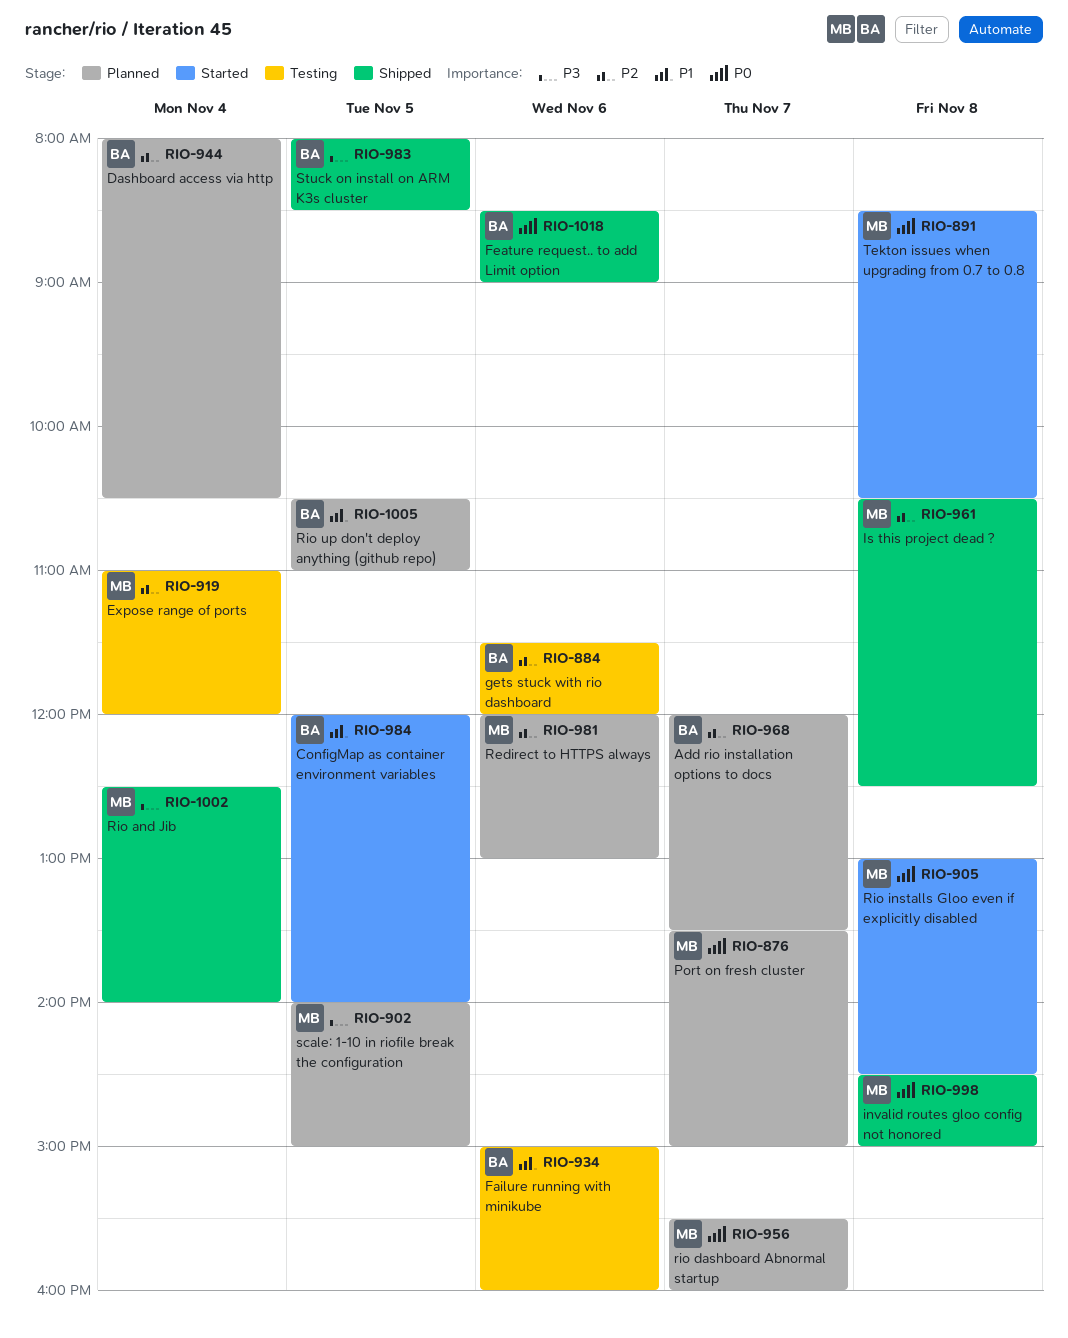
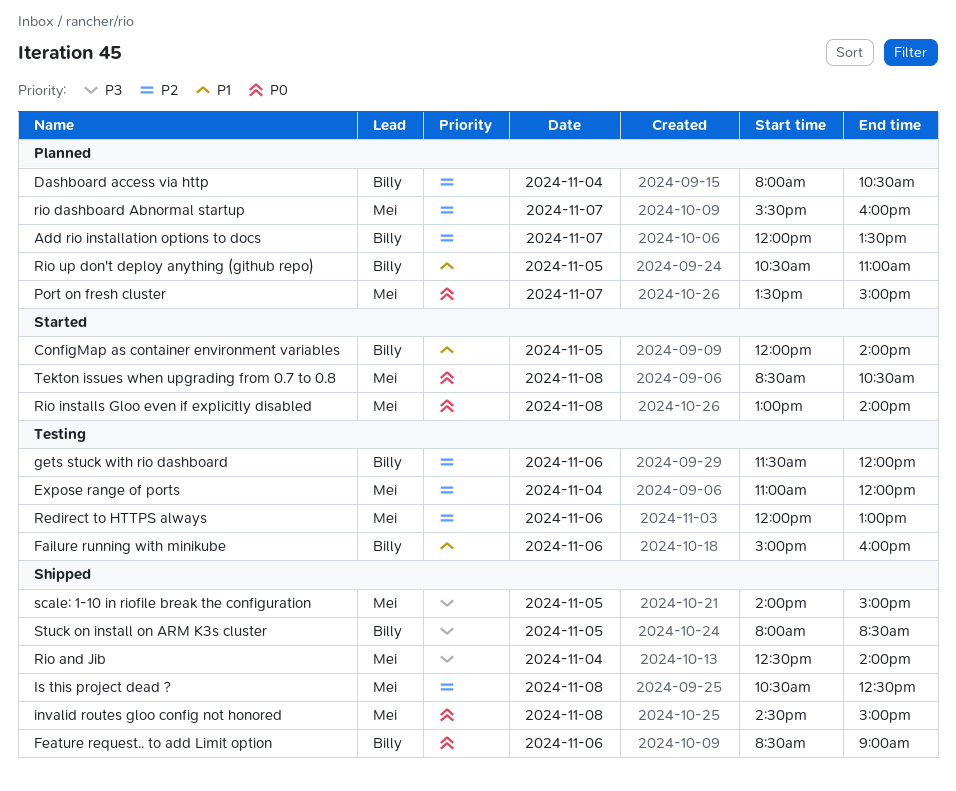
Redirect to HTTPS always, status: Planned -> Testing
rio dashboard Abnormal startup, priority: P0 -> P2
Rio installs Gloo even if explicitly disabled, ends: 14:30 -> 14:00
scale: 1-10 in riofile break the configuration, status: Planned -> Shipped

